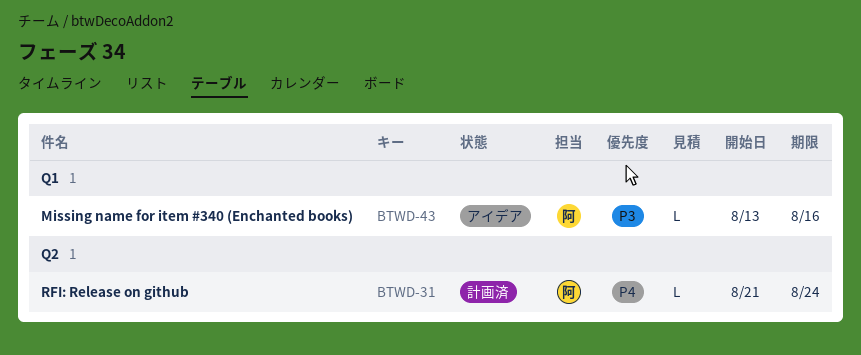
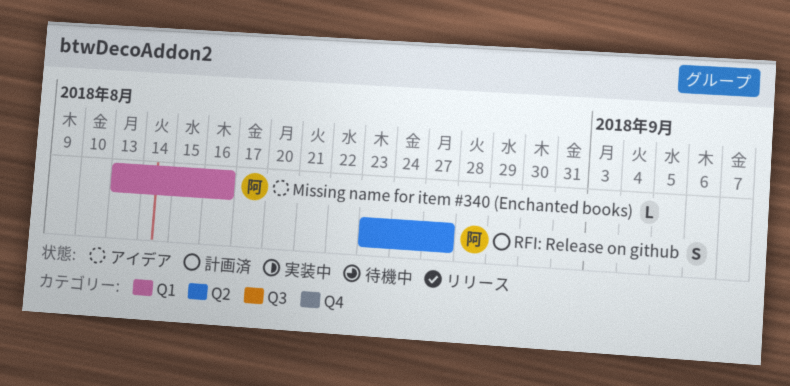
RFI: Release on github, estimate: L -> S
RFI: Release on github, start: Aug 21 -> Aug 23
RFI: Release on github, due: Aug 24 -> Aug 27

